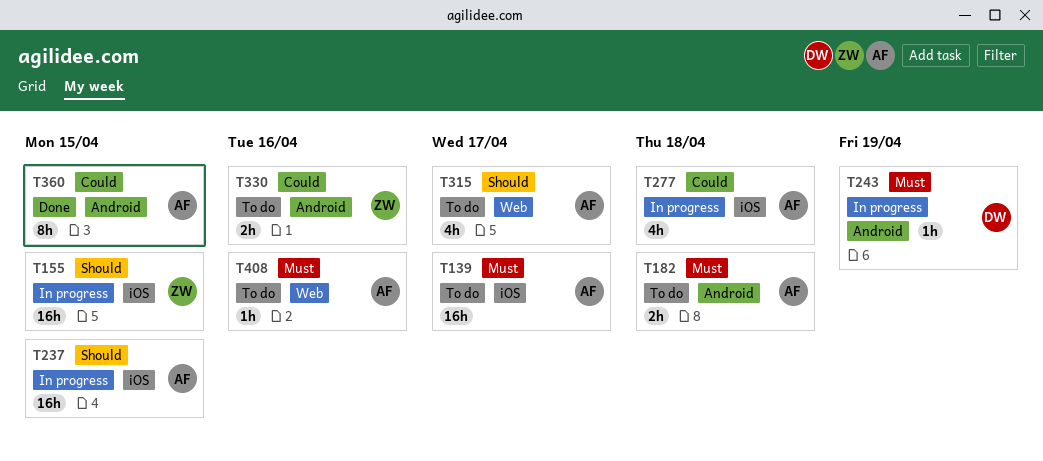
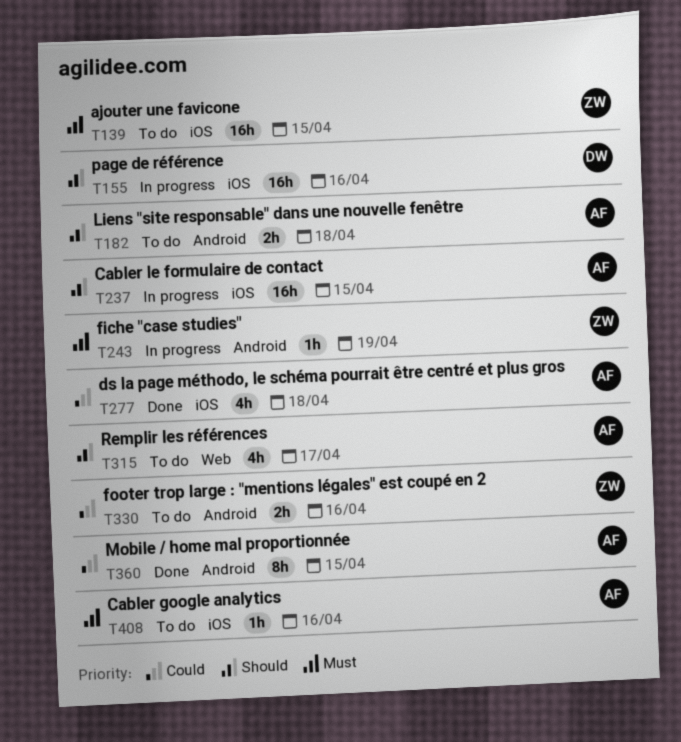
T139, owner: AF -> ZW
T139, due: Apr 17 -> Apr 15
T155, owner: ZW -> DW
T155, due: Apr 15 -> Apr 16
T182, priority: Must -> Should
T243, owner: DW -> ZW
T277, status: In progress -> Done
T408, label: Web -> iOS

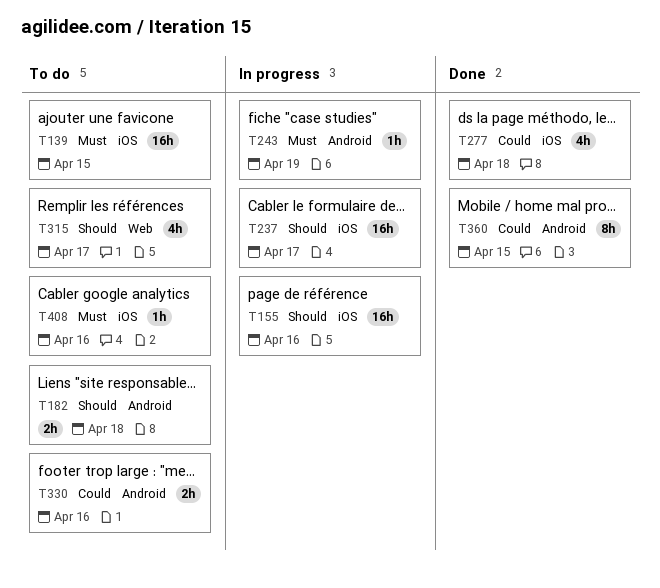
T237, due: Apr 15 -> Apr 17

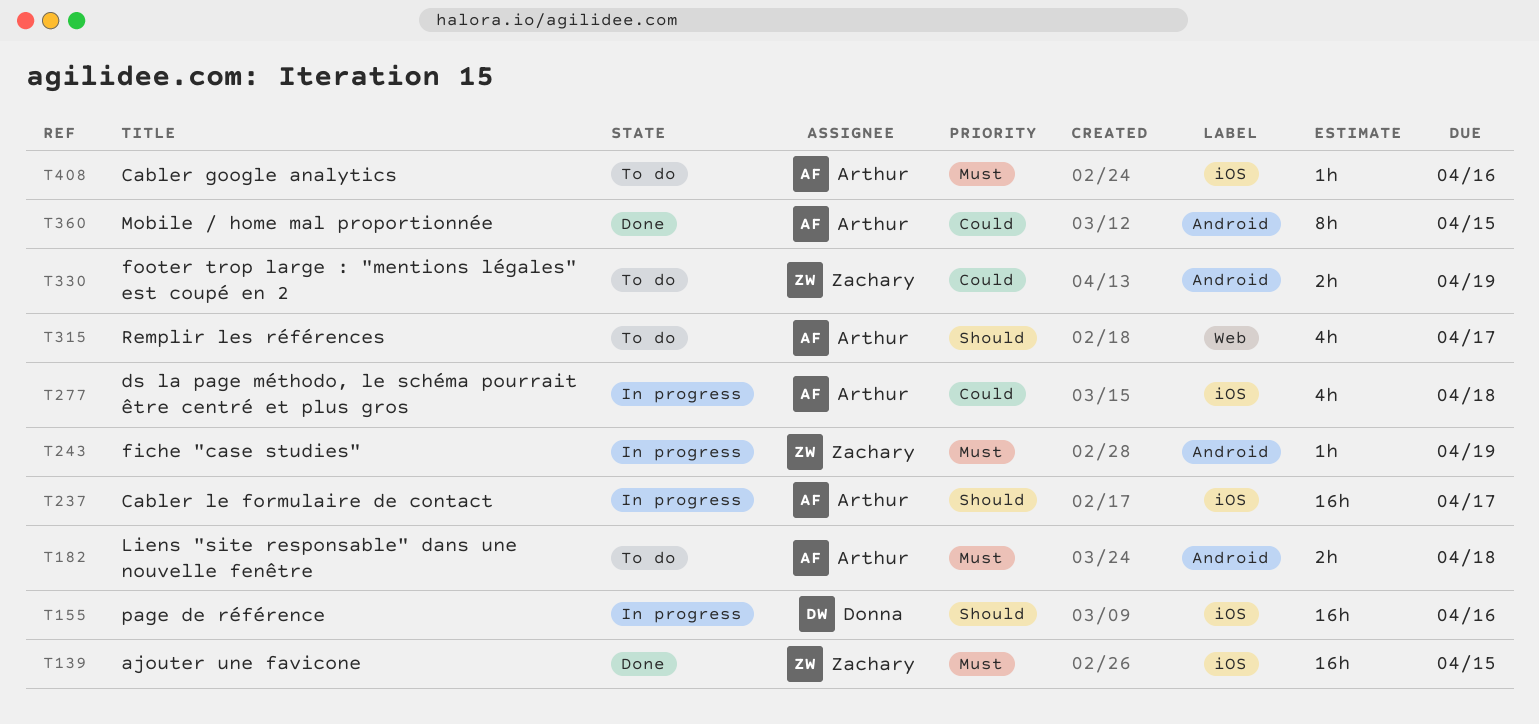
T139, status: To do -> Done
T182, priority: Should -> Must
T277, status: Done -> In progress
T330, due: Apr 16 -> Apr 19

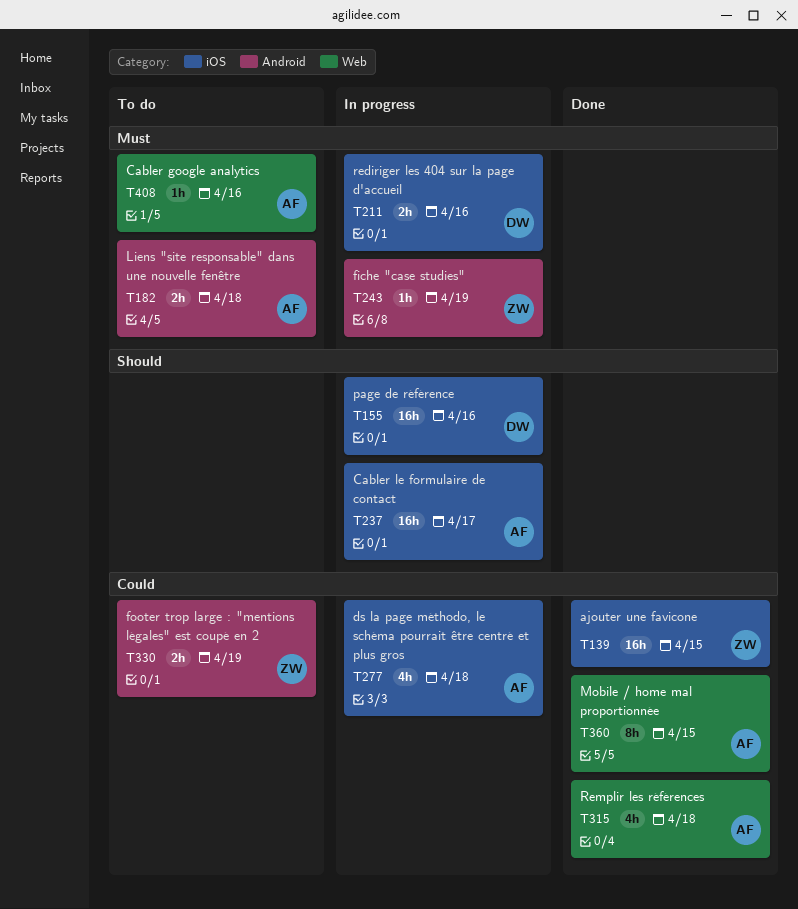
T139, priority: Must -> Could
T211: none -> present
T315, status: To do -> Done
T315, priority: Should -> Could
T315, due: Apr 17 -> Apr 18
T360, label: Android -> Web
T408, label: iOS -> Web

